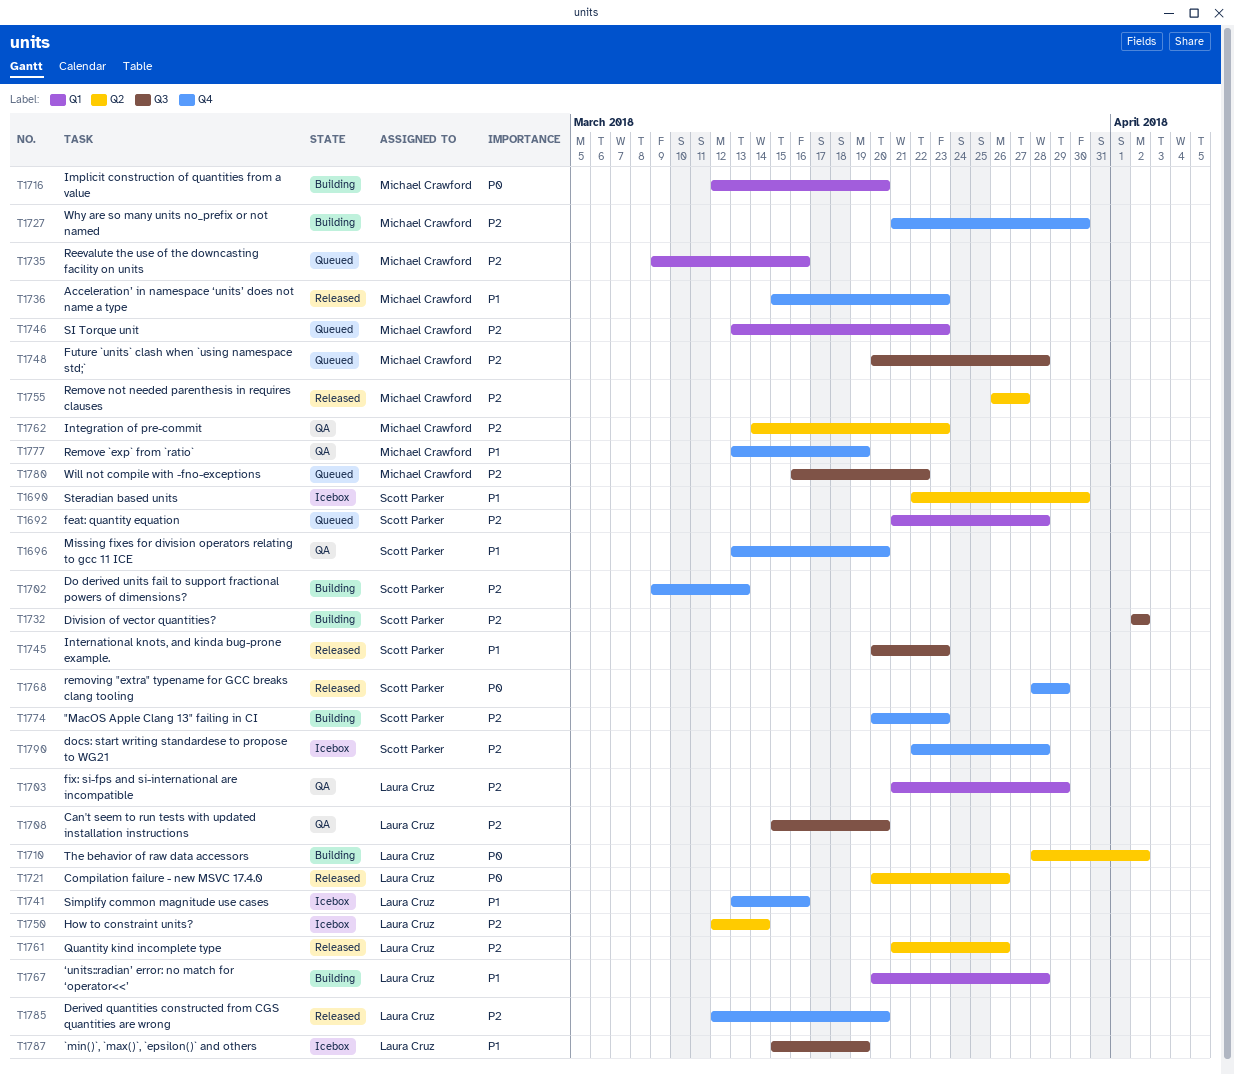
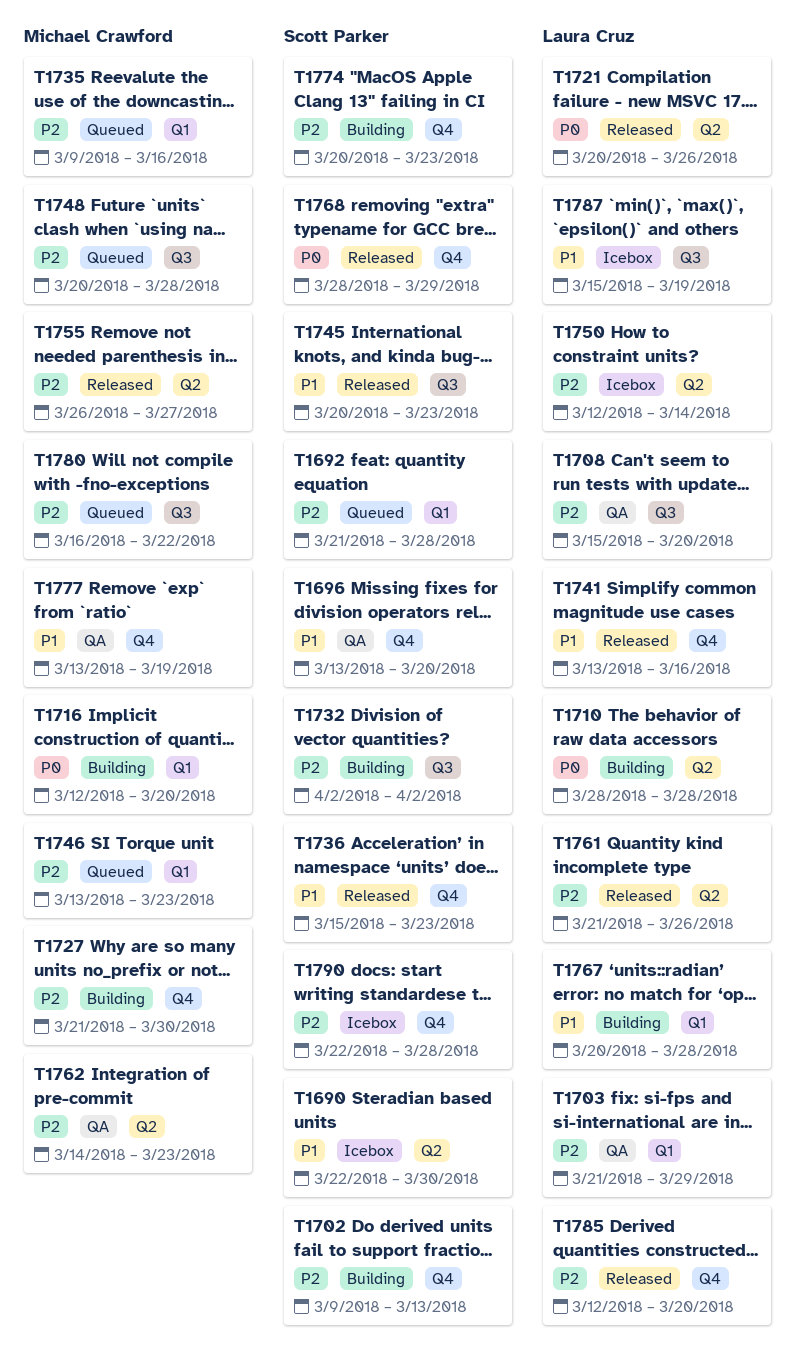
T1710, due: Apr 2 -> Mar 28
T1736, owner: Michael Crawford -> Scott Parker
T1741, status: Icebox -> Released

